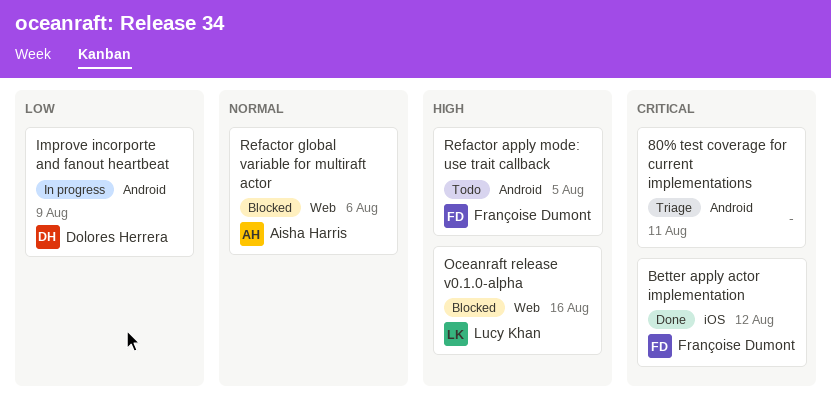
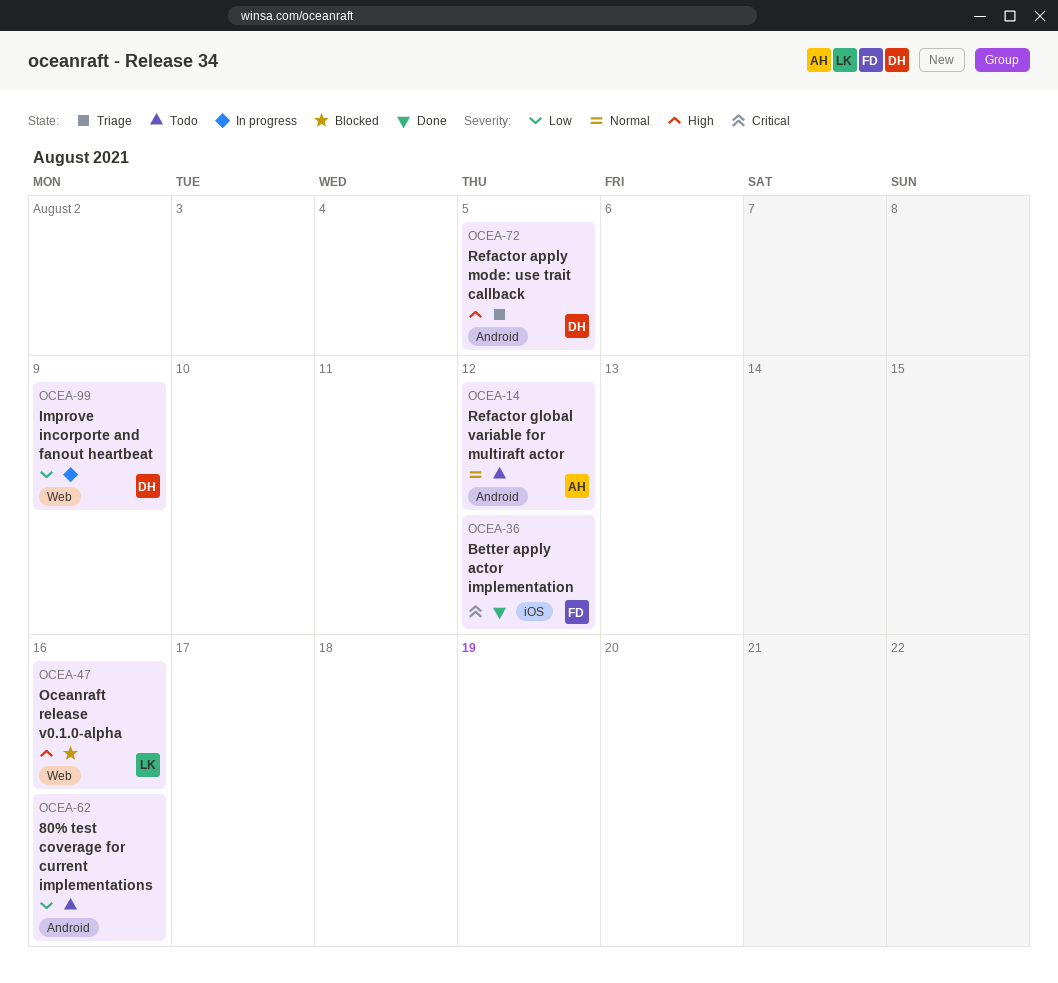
80% test coverage for current implementations, status: Triage -> Todo
80% test coverage for current implementations, priority: Critical -> Low
80% test coverage for current implementations, due: Aug 11 -> Aug 16
Improve incorporte and fanout heartbeat, label: Android -> Web
Refactor apply mode: use trait callback, status: Todo -> Triage
Refactor apply mode: use trait callback, owner: Françoise Dumont -> Dolores Herrera
Refactor global variable for multiraft actor, status: Blocked -> Todo
Refactor global variable for multiraft actor, label: Web -> Android
Refactor global variable for multiraft actor, due: Aug 6 -> Aug 12

